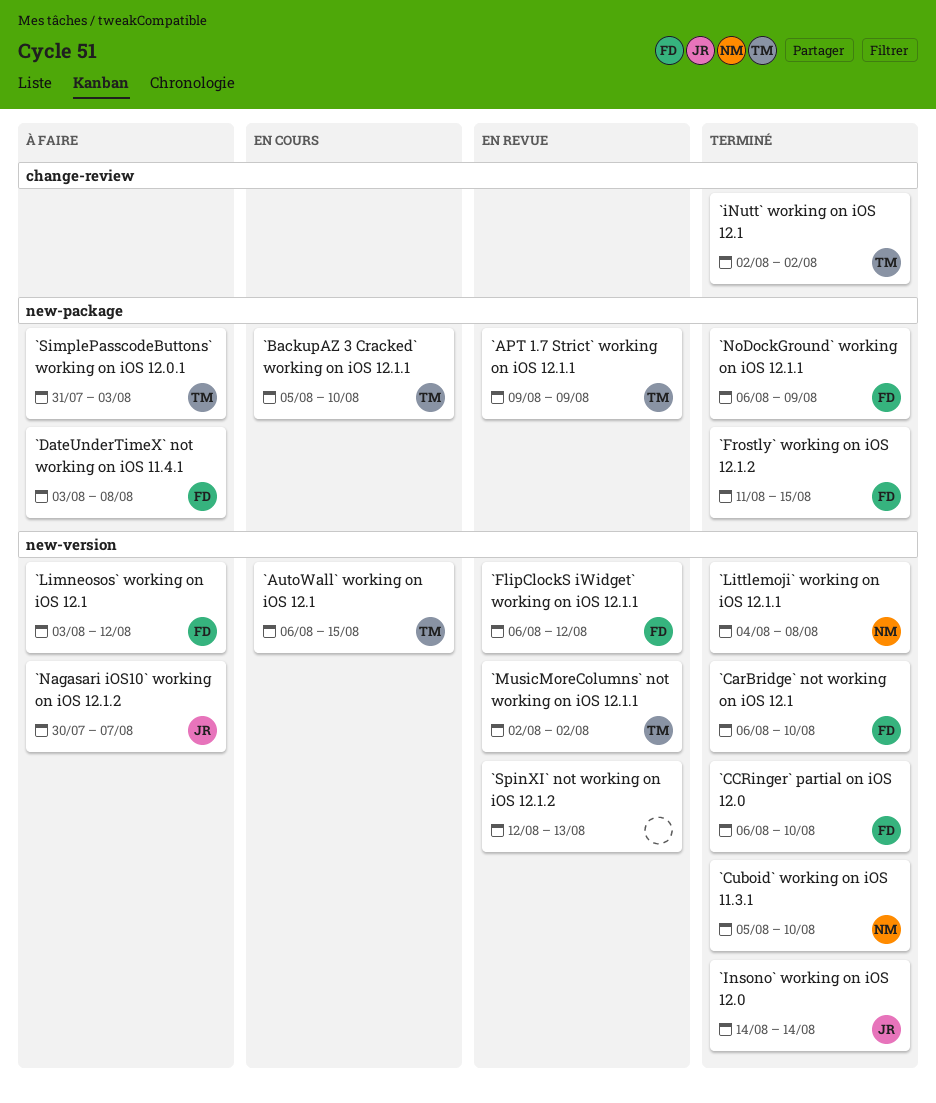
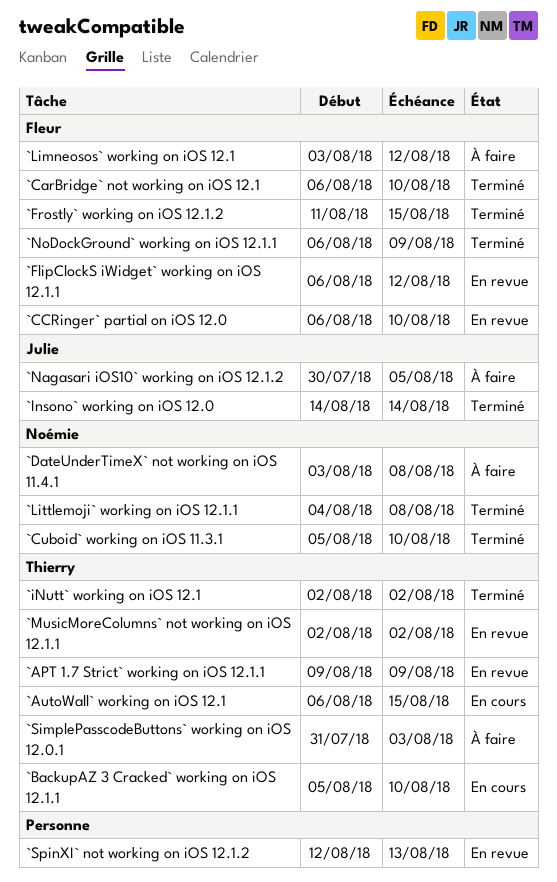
`CCRinger` partial on iOS 12.0, status: Terminé -> En revue
`DateUnderTimeX` not working on iOS 11.4.1, owner: Fleur -> Noémie
`Nagasari iOS10` working on iOS 12.1.2, due: Aug 7 -> Aug 5

